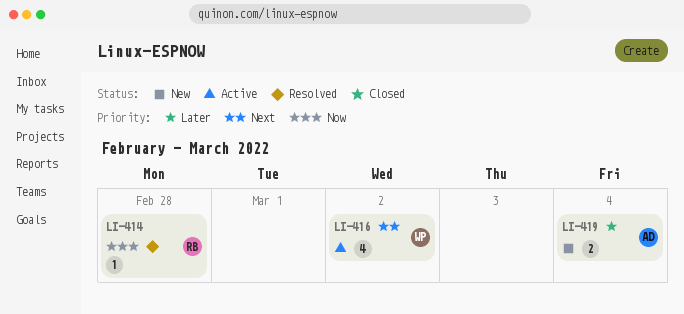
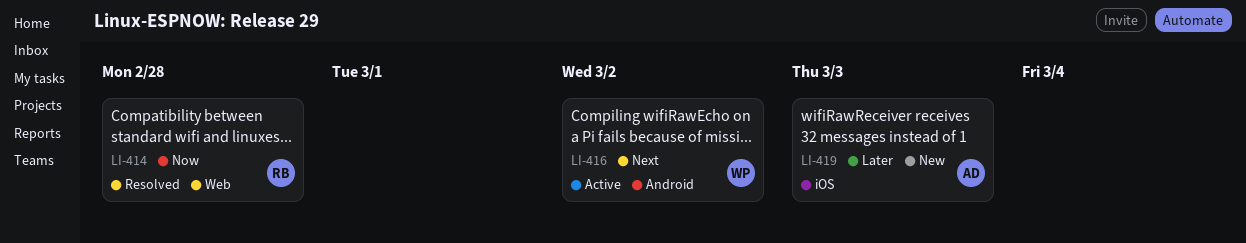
LI-419, due: Mar 4 -> Mar 3

